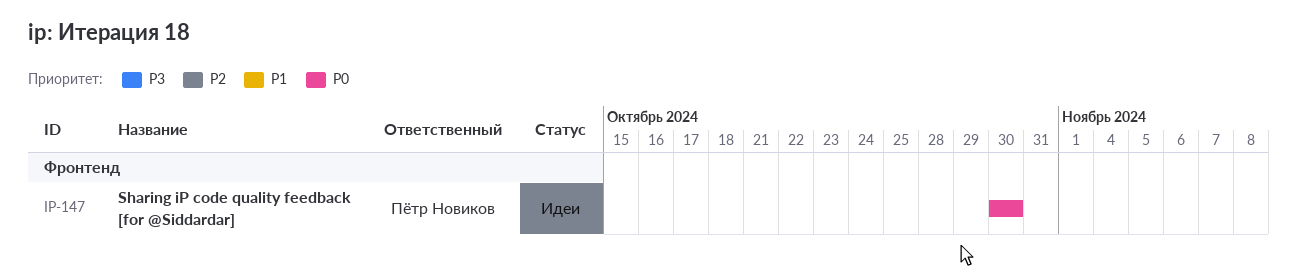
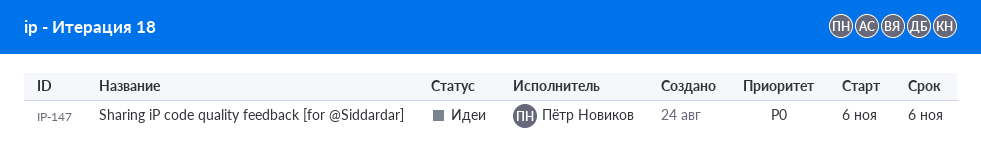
IP-147, start: Oct 30 -> Nov 6
IP-147, due: Oct 30 -> Nov 6

